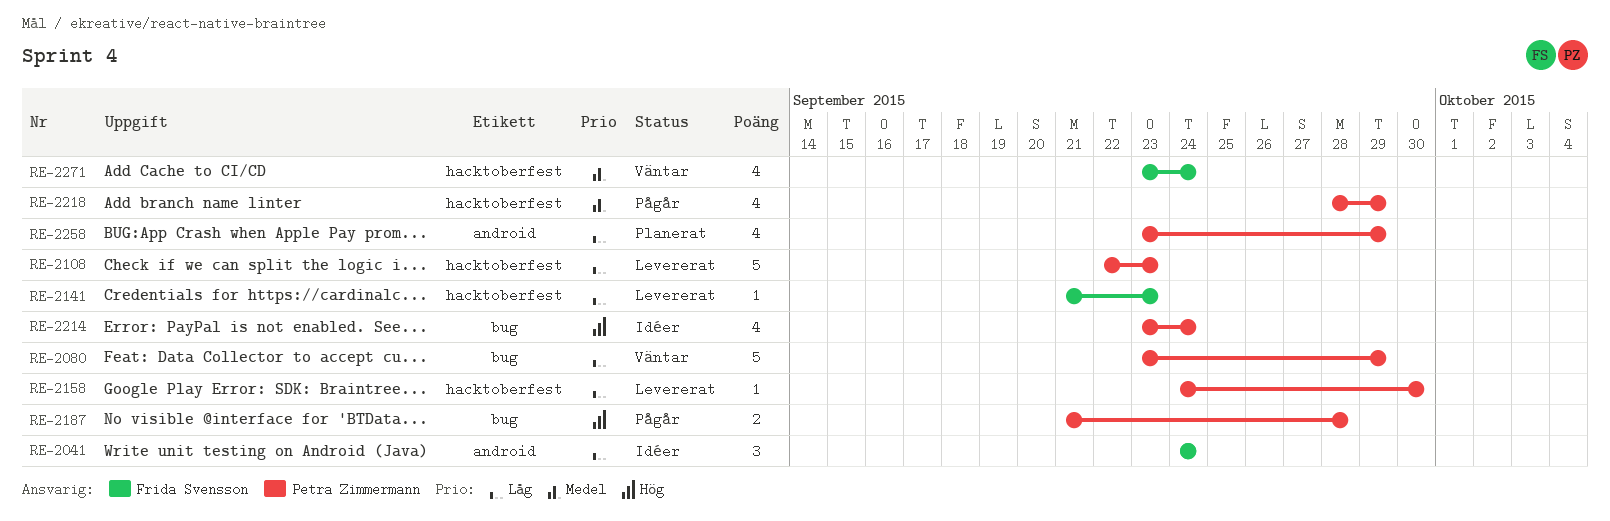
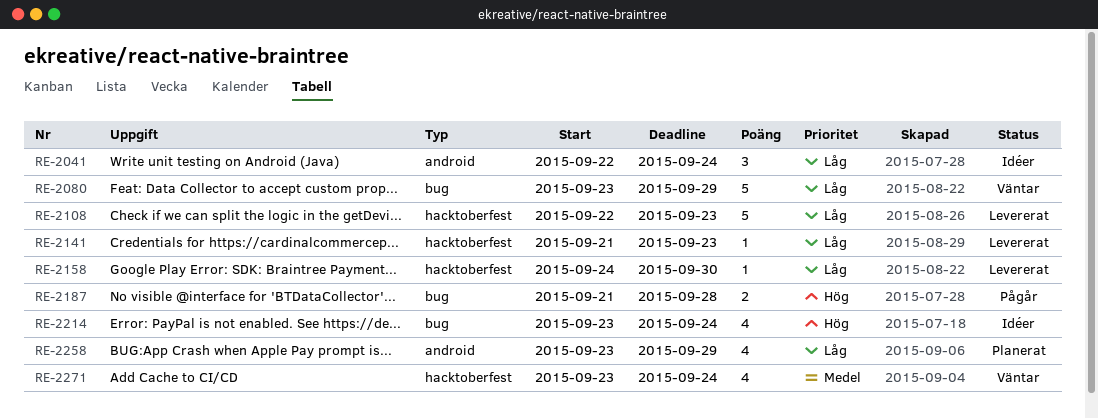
RE-2041, start: Sep 24 -> Sep 22
RE-2218: present -> none

